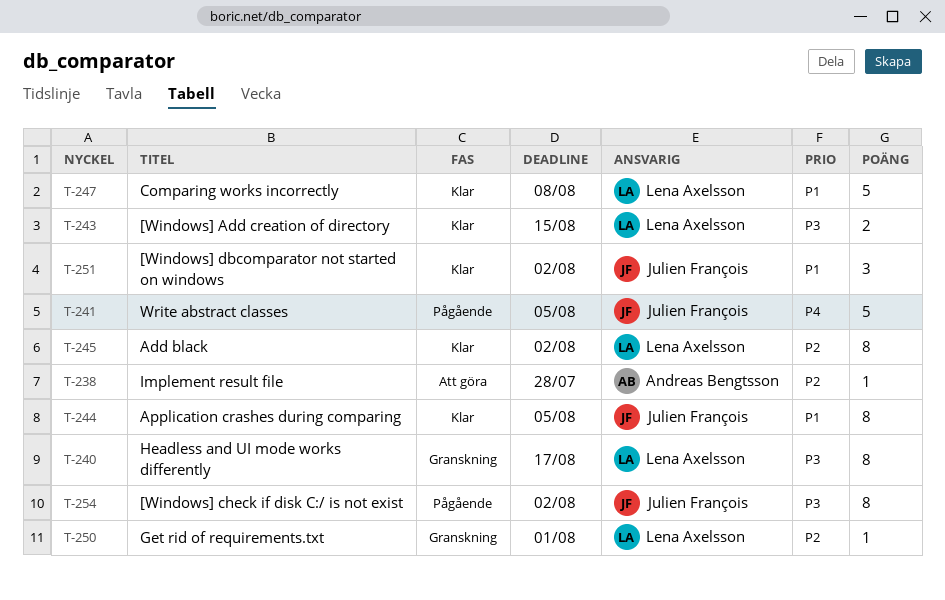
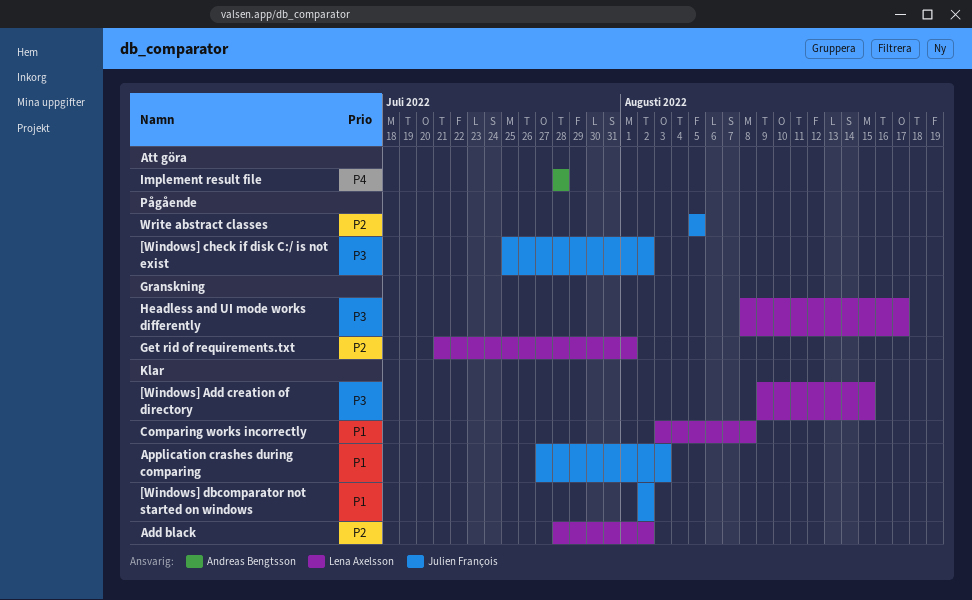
Application crashes during comparing, due: Aug 5 -> Aug 3
Implement result file, priority: P2 -> P4
Write abstract classes, priority: P4 -> P2

